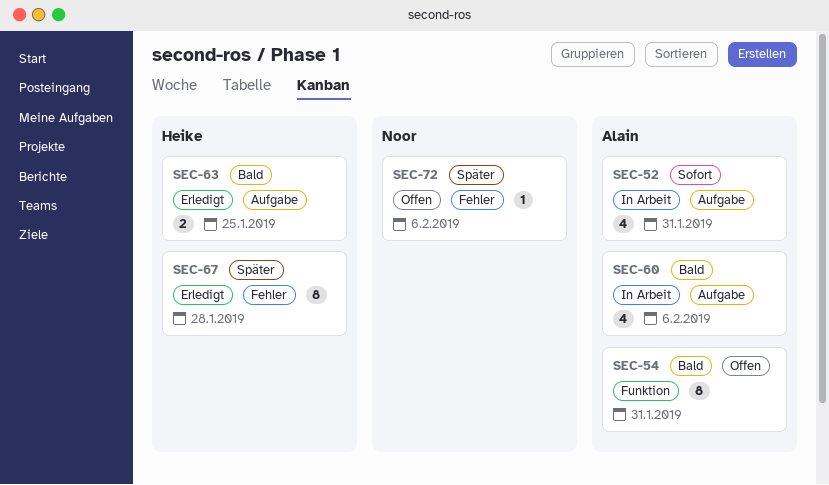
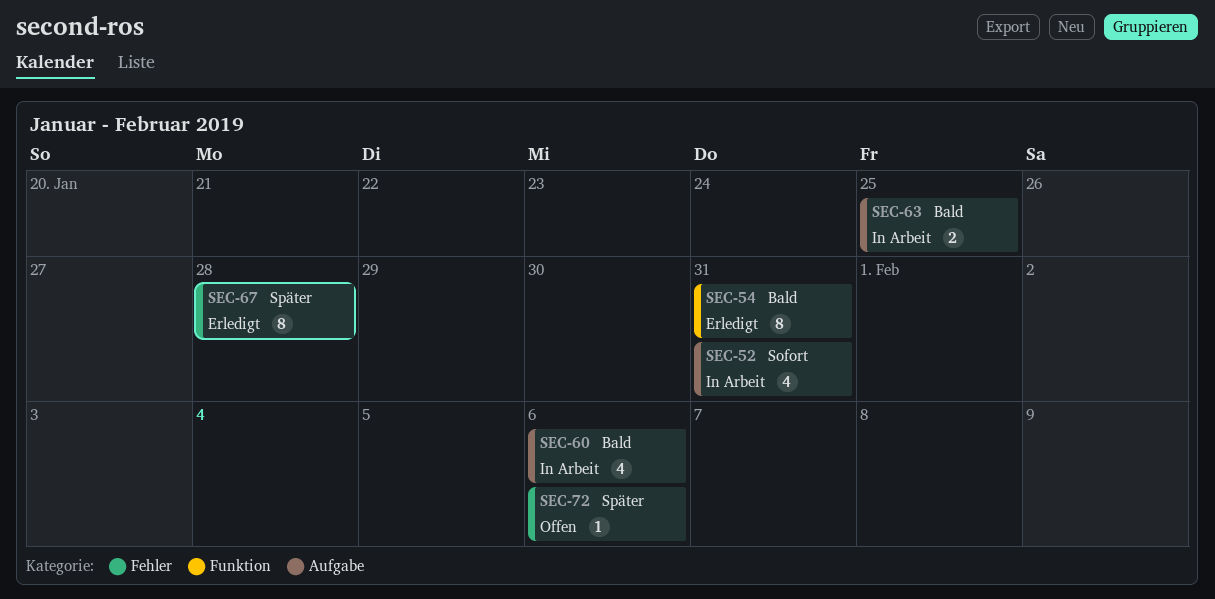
SEC-54, status: Offen -> Erledigt
SEC-63, status: Erledigt -> In Arbeit

